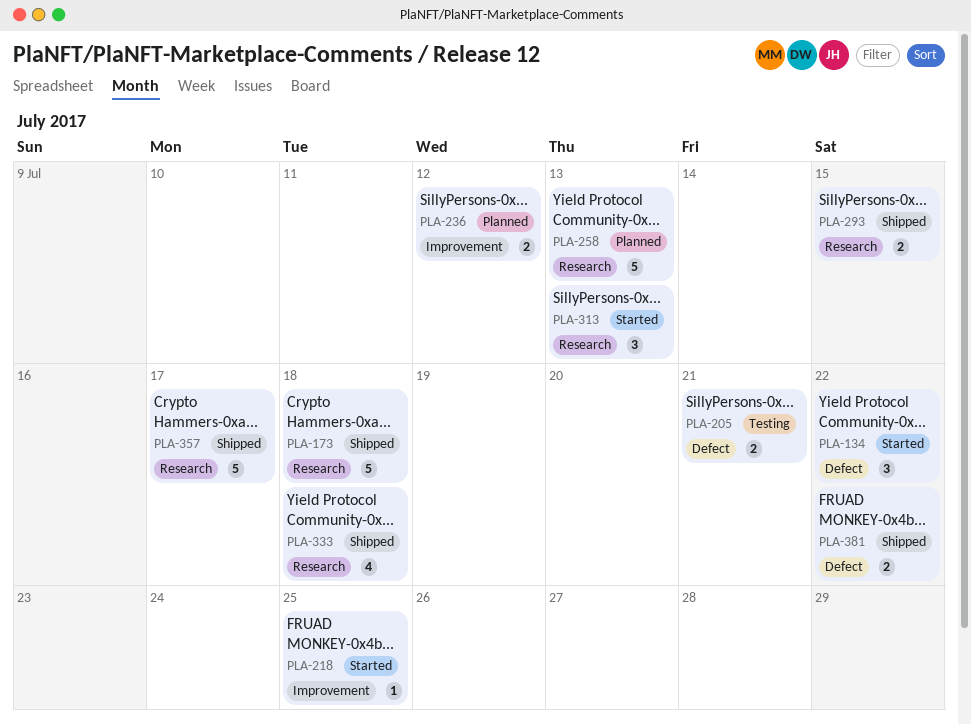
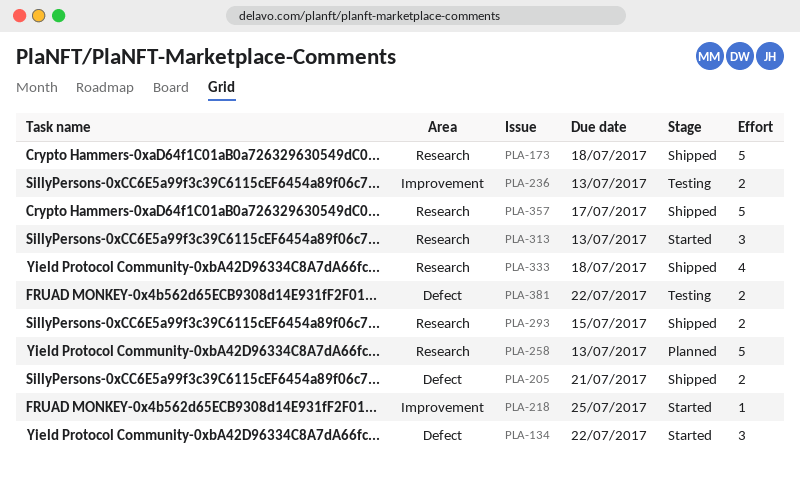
PLA-205, status: Testing -> Shipped
PLA-236, status: Planned -> Testing
PLA-236, due: Jul 12 -> Jul 13
PLA-381, status: Shipped -> Testing

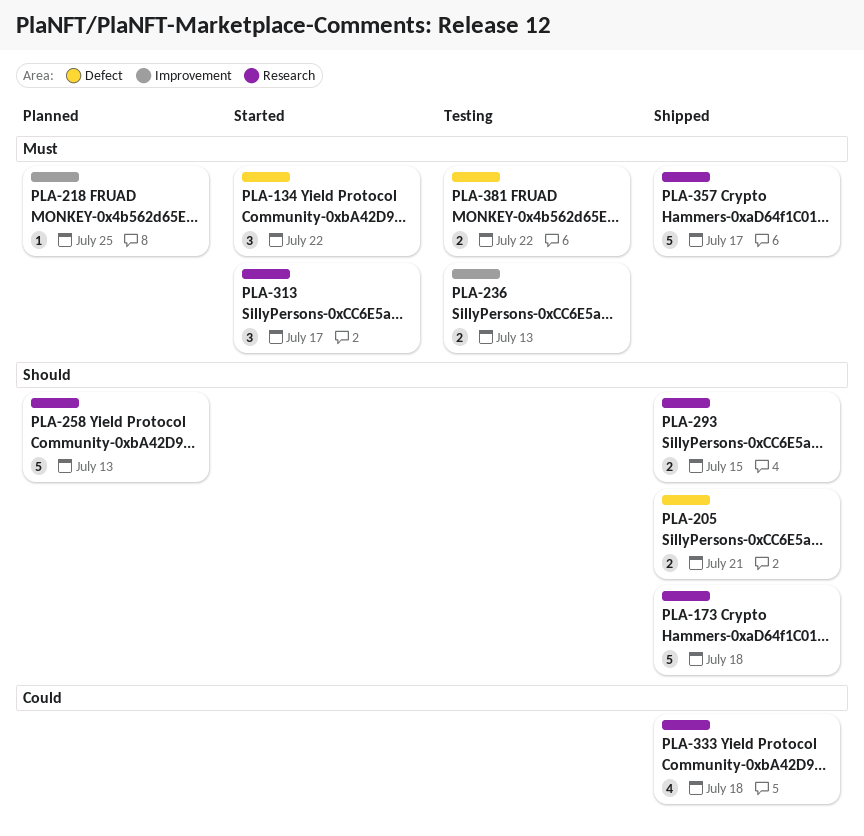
PLA-218, status: Started -> Planned
PLA-313, due: Jul 13 -> Jul 17

